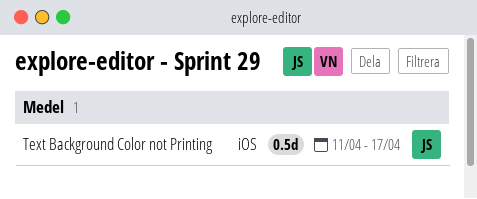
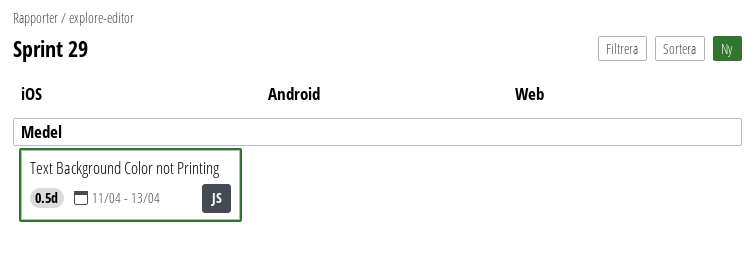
Text Background Color not Printing, due: Apr 17 -> Apr 13

